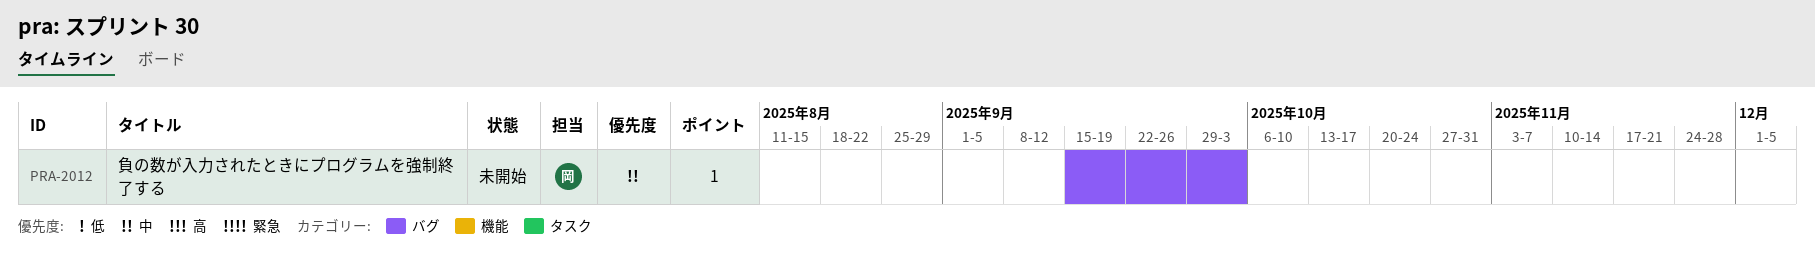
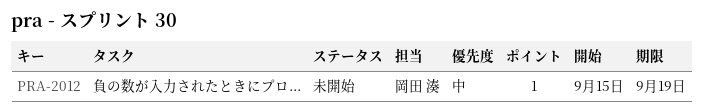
PRA-2012, due: Oct 3 -> Sep 19

